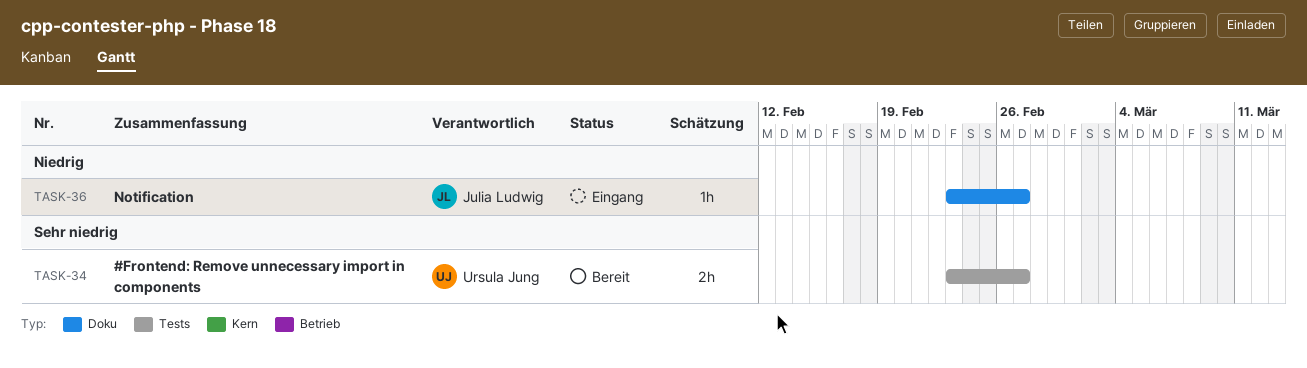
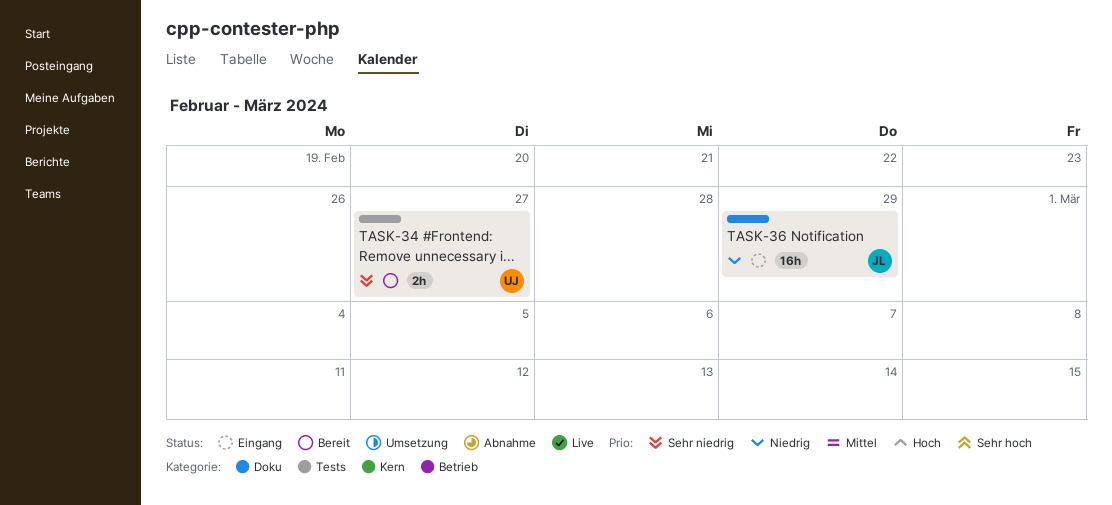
TASK-36, estimate: 1h -> 16h
TASK-36, due: Feb 27 -> Feb 29

